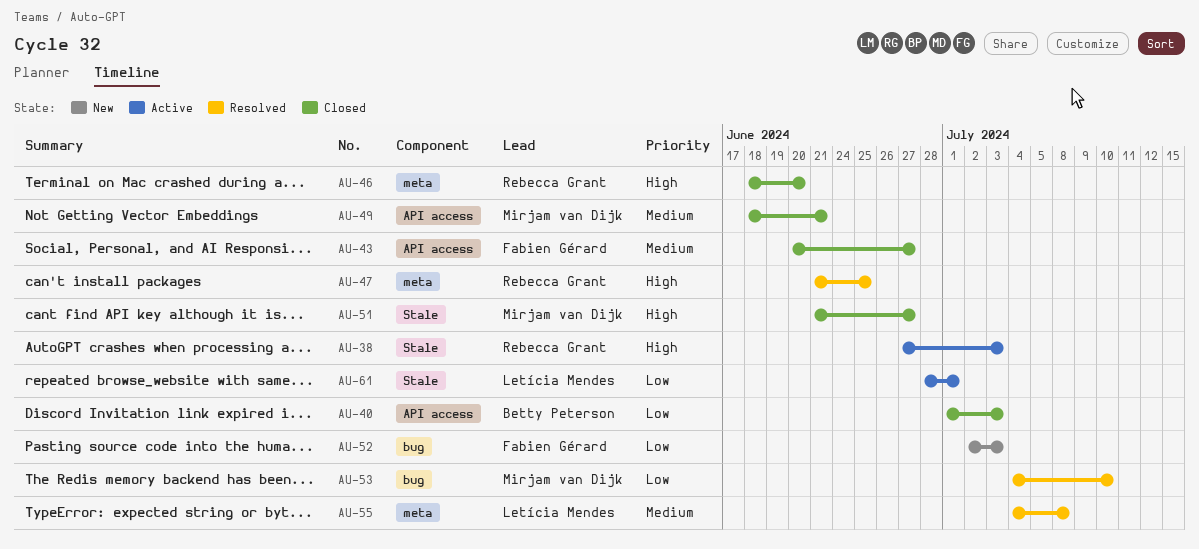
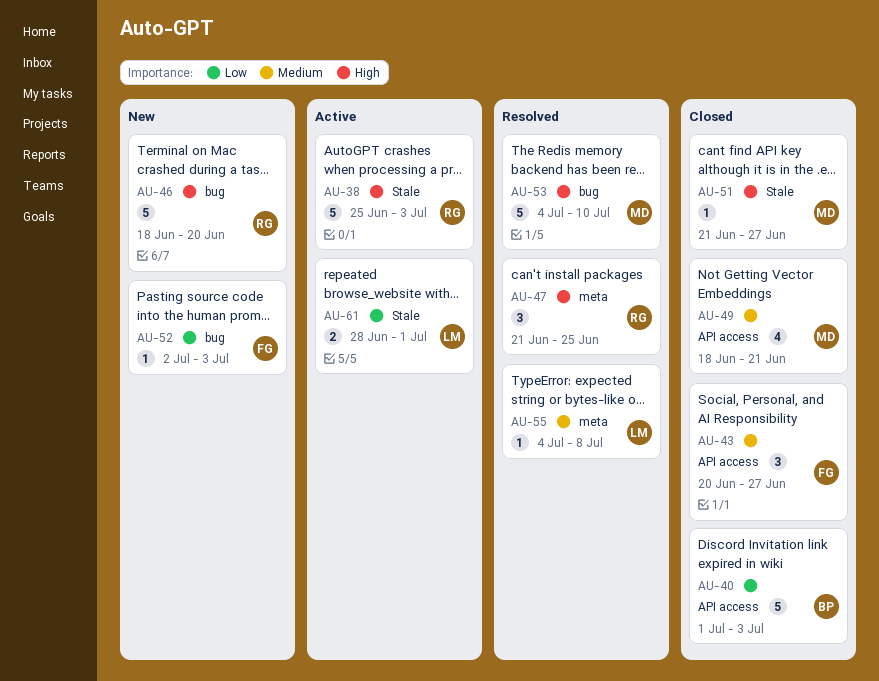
AU-38, start: Jun 27 -> Jun 25
AU-46, status: Closed -> New
AU-46, label: meta -> bug
AU-53, priority: Low -> High

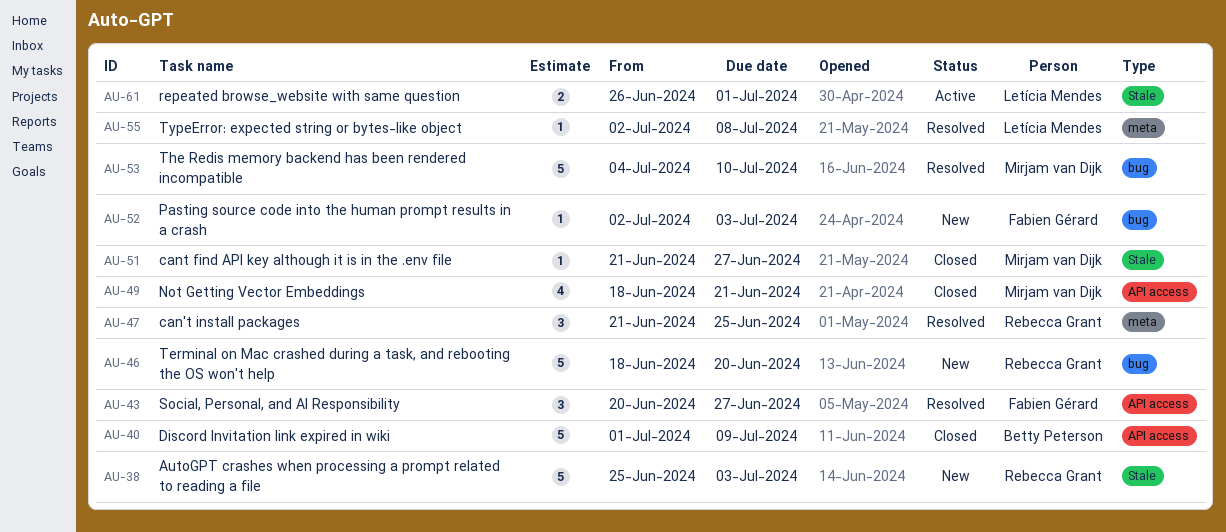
AU-38, status: Active -> New
AU-40, due: Jul 3 -> Jul 9
AU-43, status: Closed -> Resolved
AU-55, start: Jul 4 -> Jul 2
AU-61, start: Jun 28 -> Jun 26

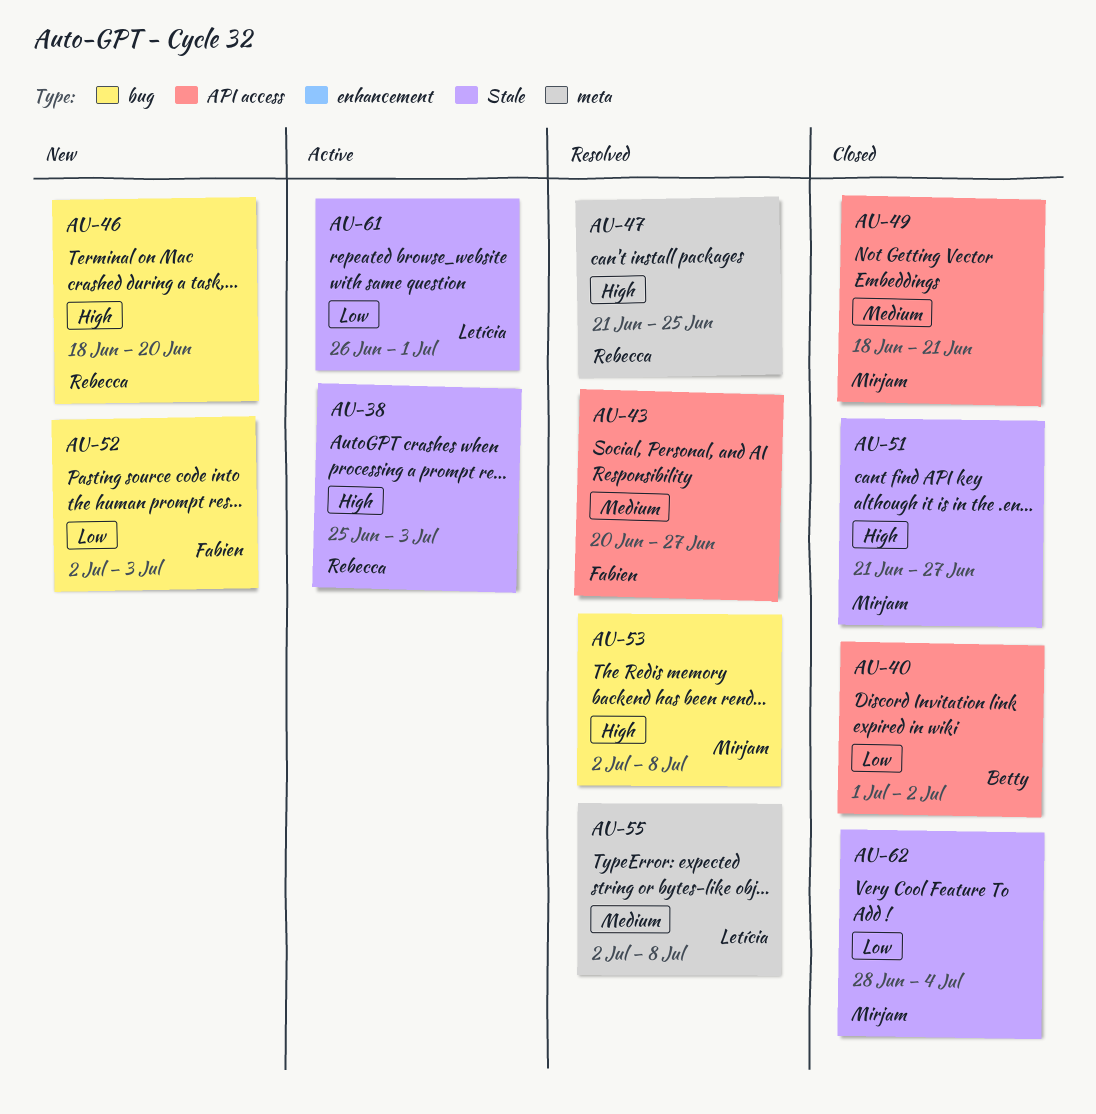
AU-38, status: New -> Active
AU-40, due: Jul 9 -> Jul 2
AU-53, start: Jul 4 -> Jul 2
AU-53, due: Jul 10 -> Jul 8
AU-62: none -> present

